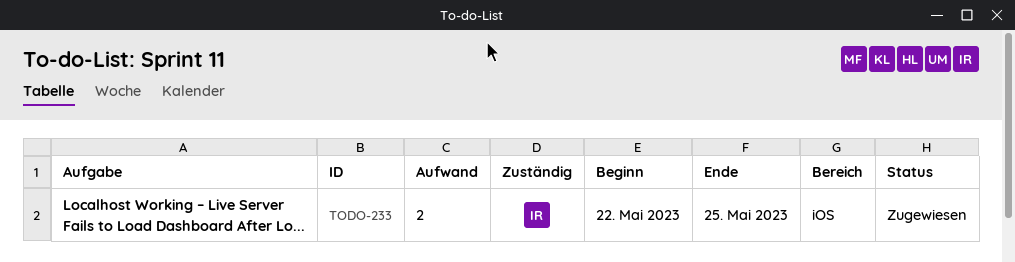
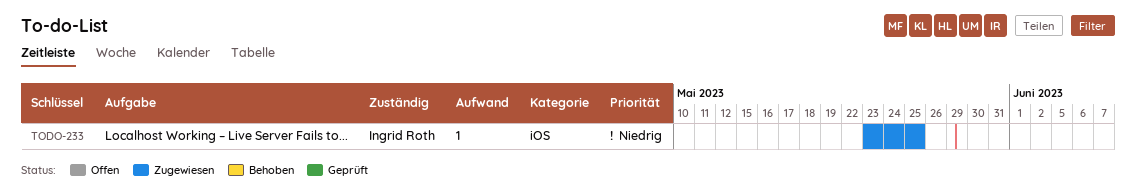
TODO-233, estimate: 2 -> 1
TODO-233, start: May 22 -> May 23

